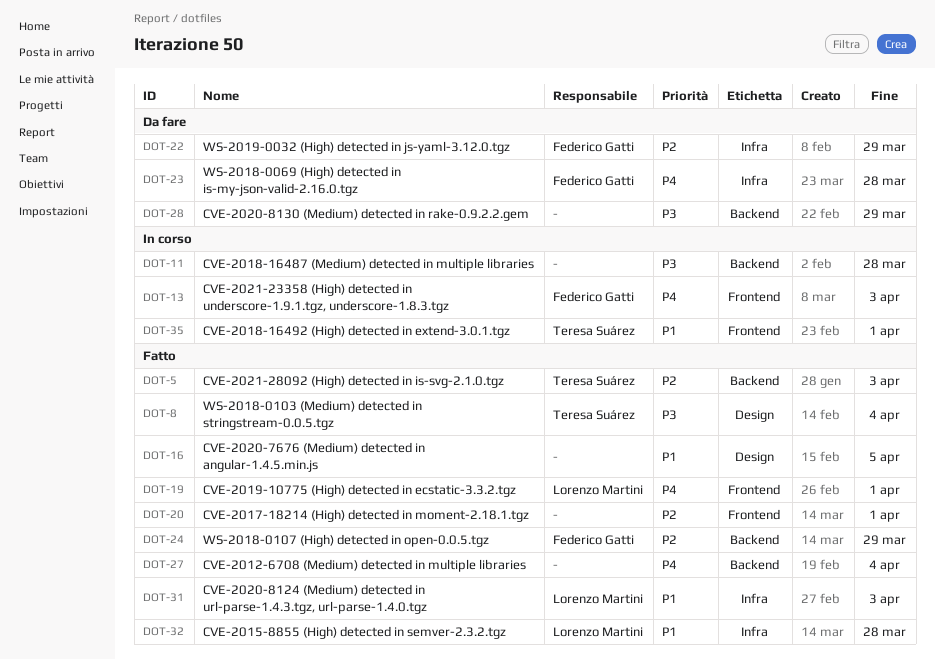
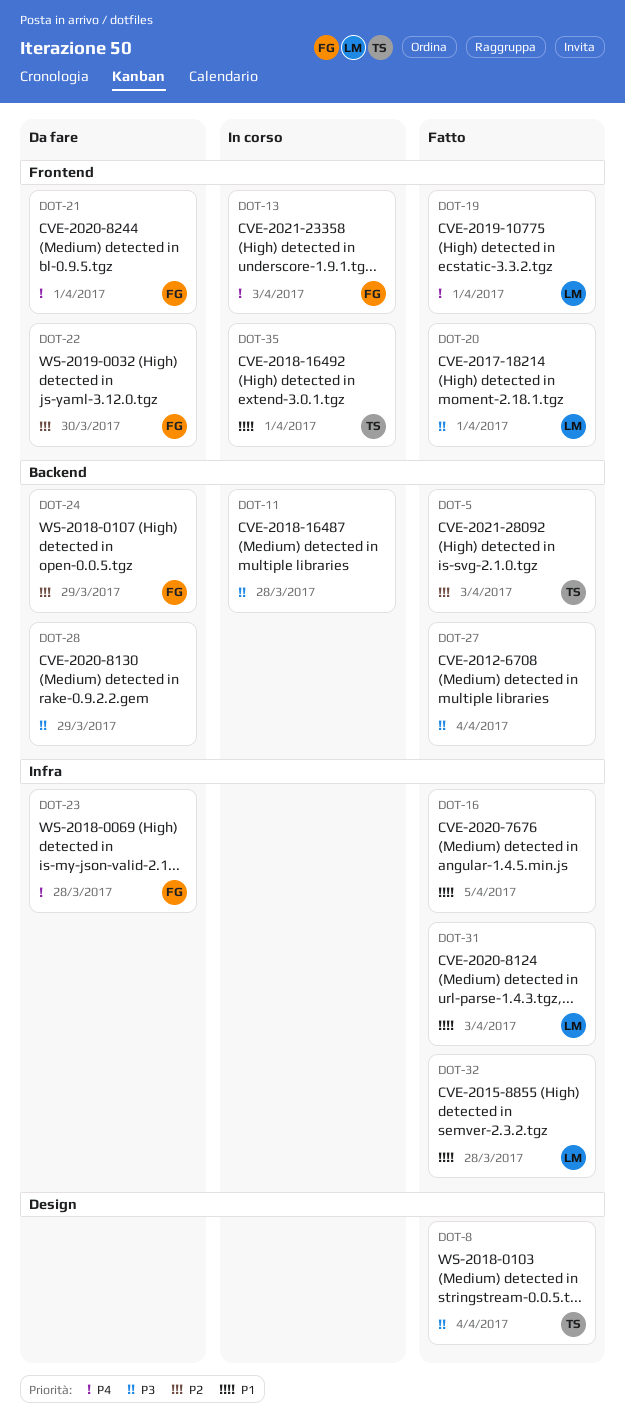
DOT-16, label: Design -> Infra
DOT-20, owner: none -> Lorenzo Martini
DOT-20, priority: P2 -> P3
DOT-21: none -> present
DOT-22, label: Infra -> Frontend
DOT-22, due: Mar 29 -> Mar 30
DOT-24, status: Fatto -> Da fare
DOT-27, priority: P4 -> P3

